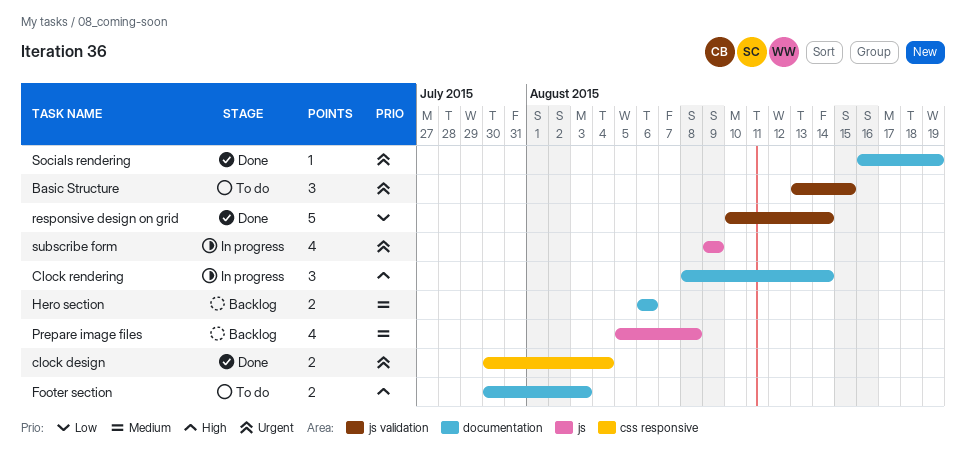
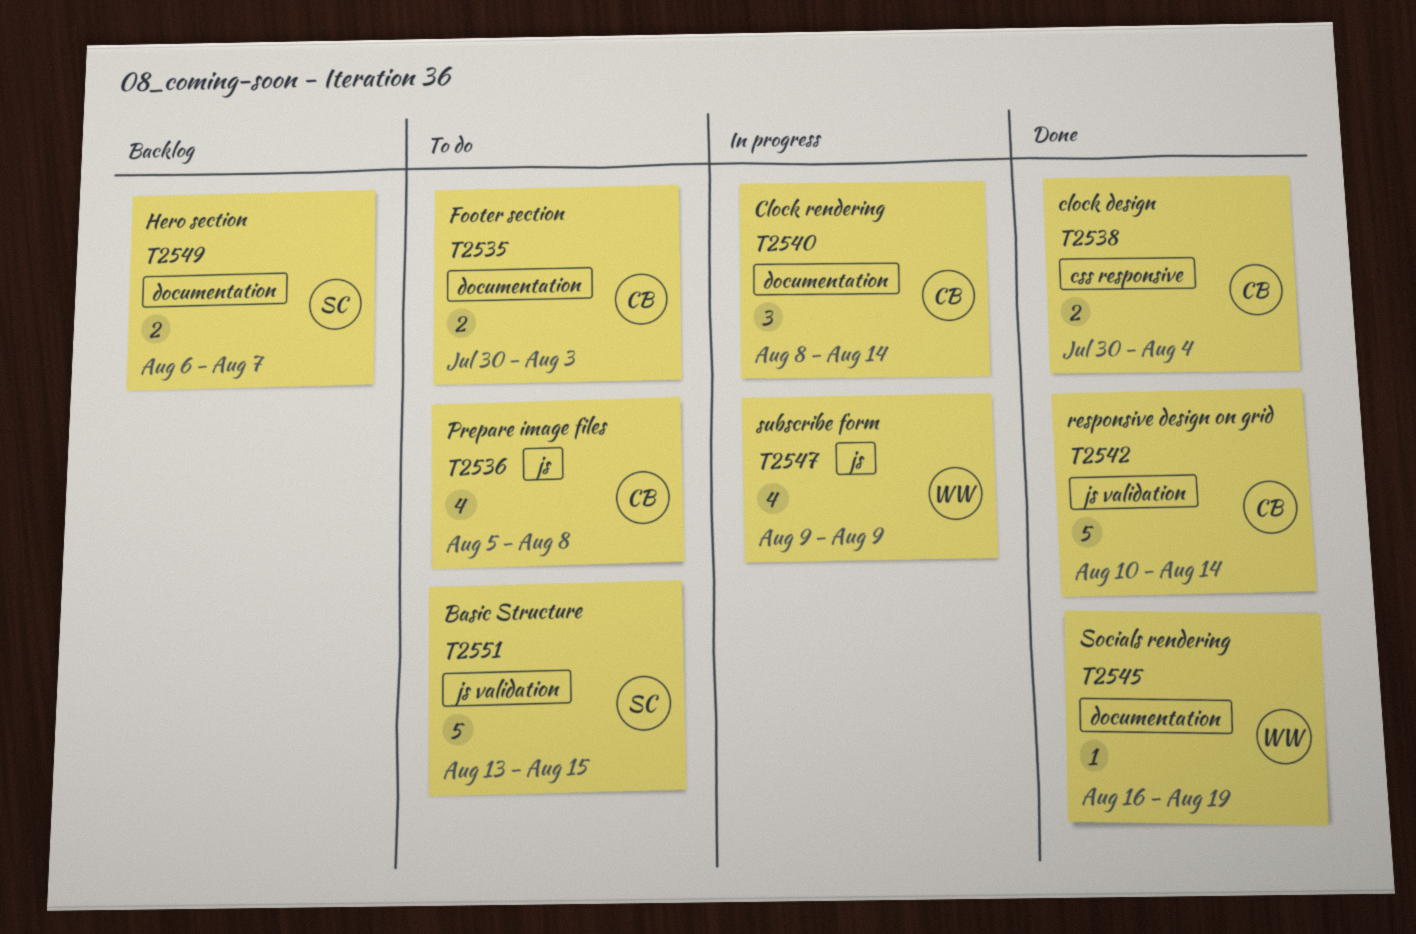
Basic Structure, estimate: 3 -> 5
Hero section, due: Aug 6 -> Aug 7
Prepare image files, status: Backlog -> To do

